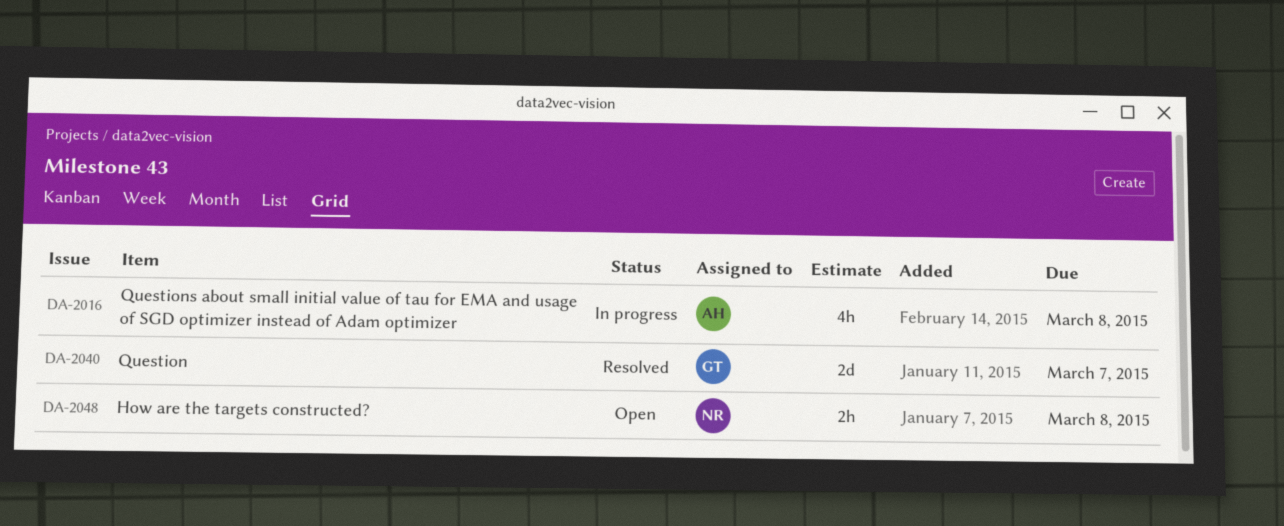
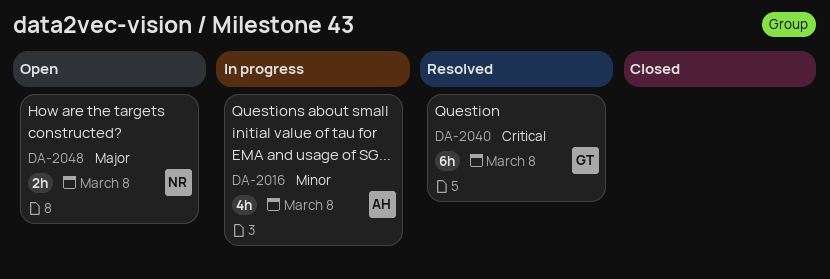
DA-2040, estimate: 2d -> 6h
DA-2040, due: Mar 7 -> Mar 8

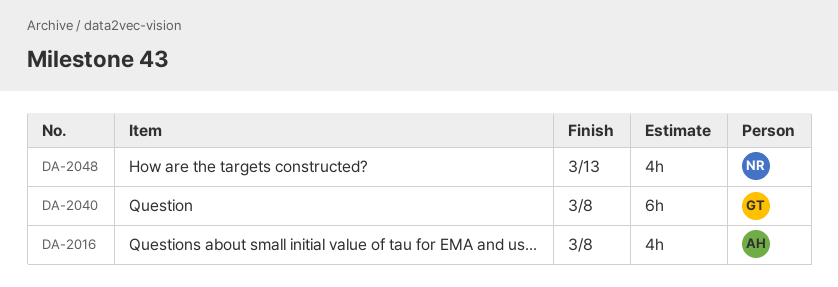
DA-2048, estimate: 2h -> 4h
DA-2048, due: Mar 8 -> Mar 13

